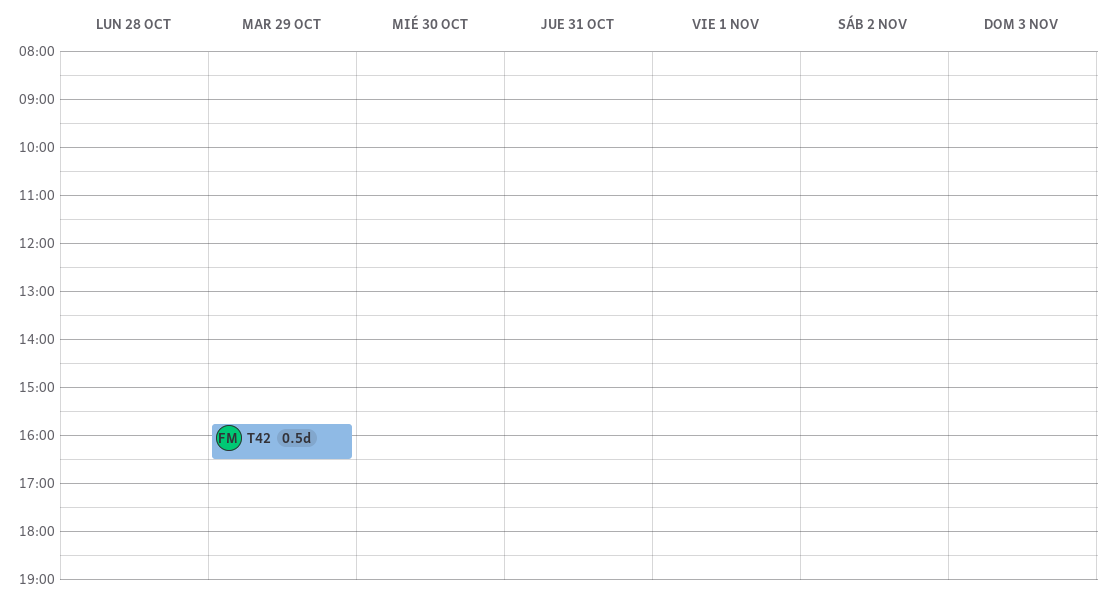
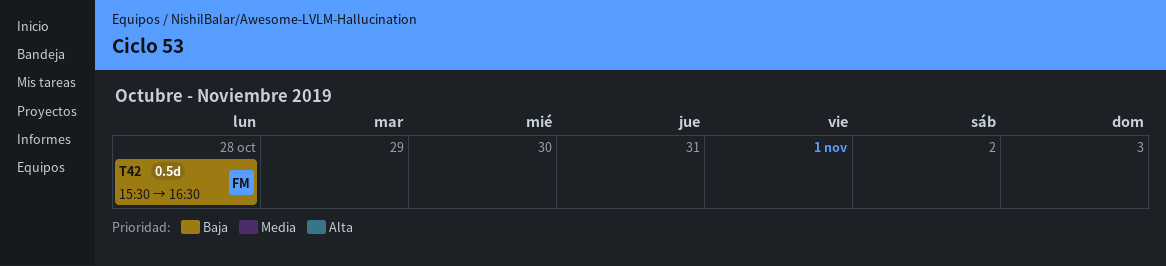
T42, day: Oct 29 -> Oct 28
T42, begins: 15:45 -> 15:30

